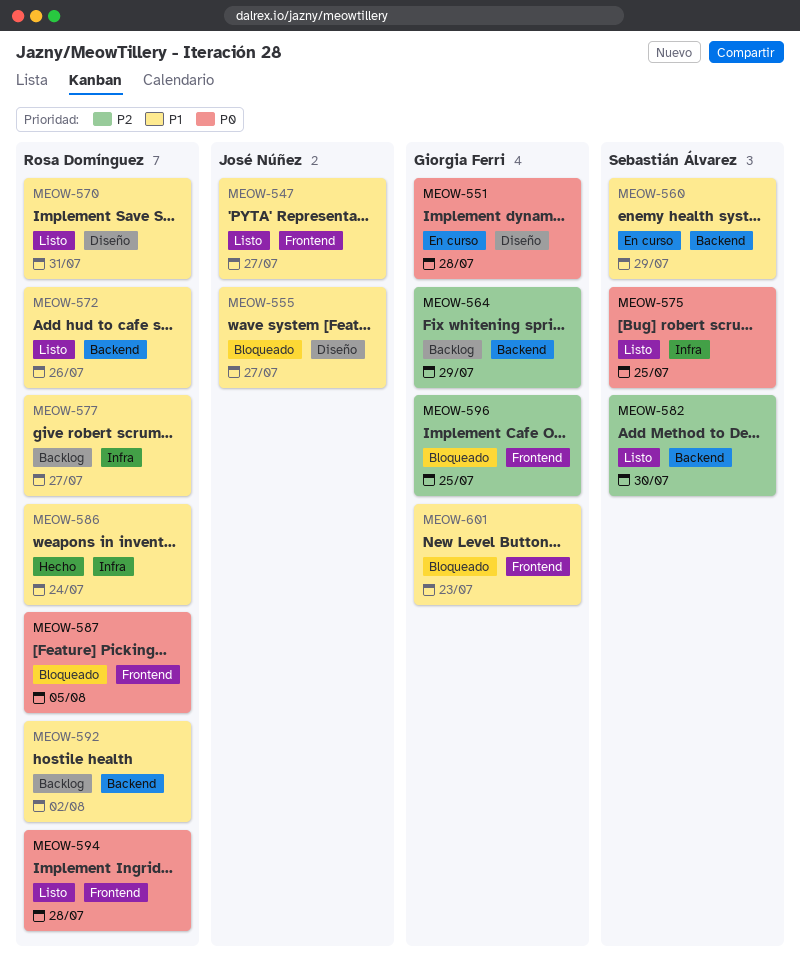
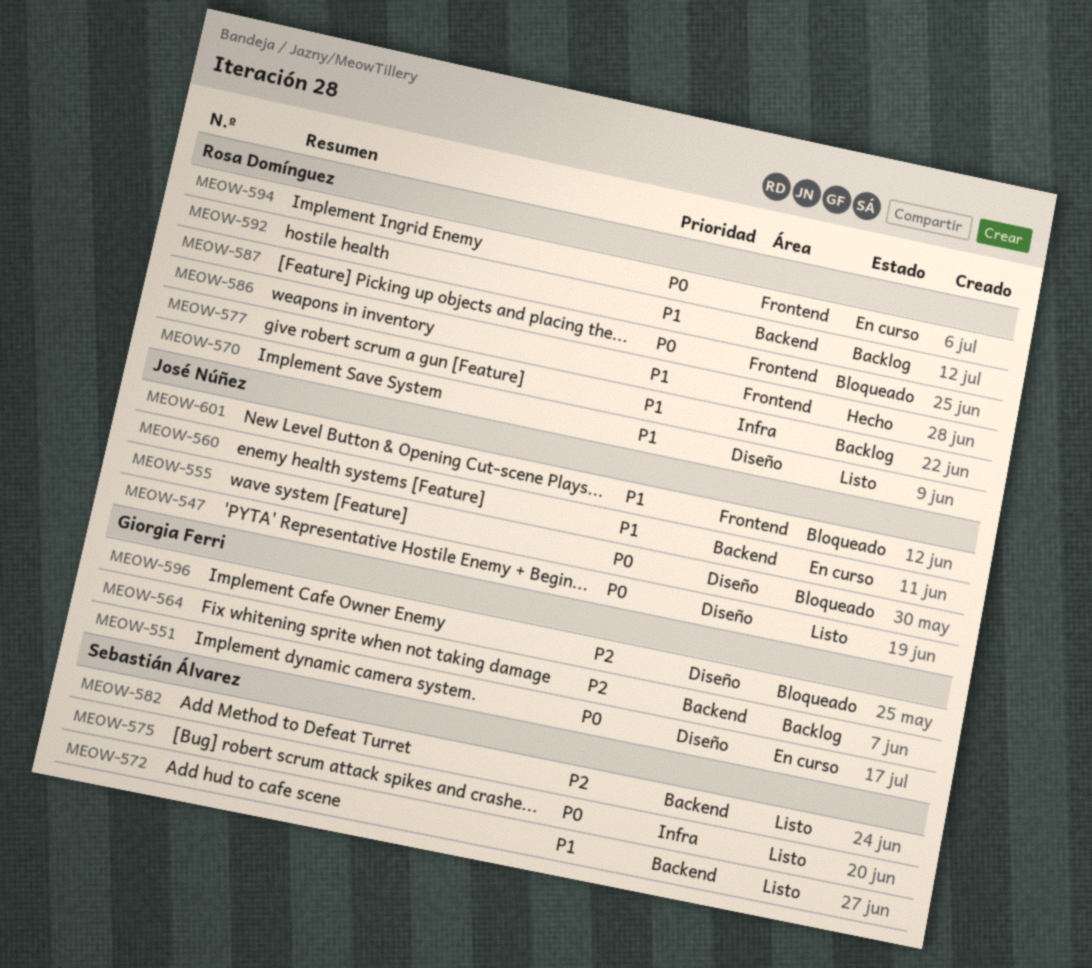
MEOW-547, priority: P1 -> P0
MEOW-547, label: Frontend -> Diseño
MEOW-555, priority: P1 -> P0
MEOW-560, owner: Sebastián Álvarez -> José Núñez
MEOW-572, owner: Rosa Domínguez -> Sebastián Álvarez
MEOW-586, label: Infra -> Frontend
MEOW-594, status: Listo -> En curso
MEOW-596, label: Frontend -> Diseño
MEOW-601, owner: Giorgia Ferri -> José Núñez

